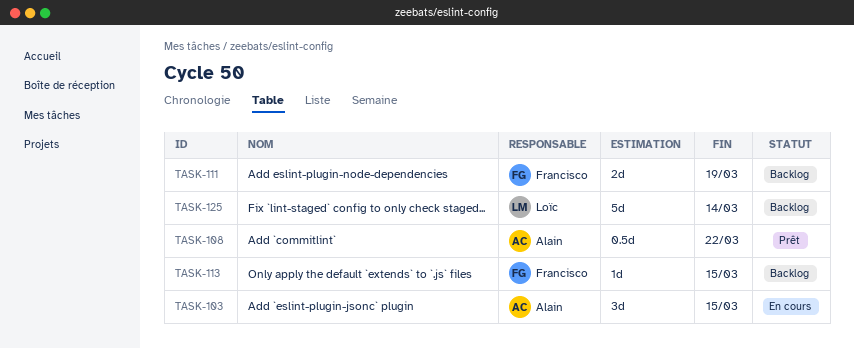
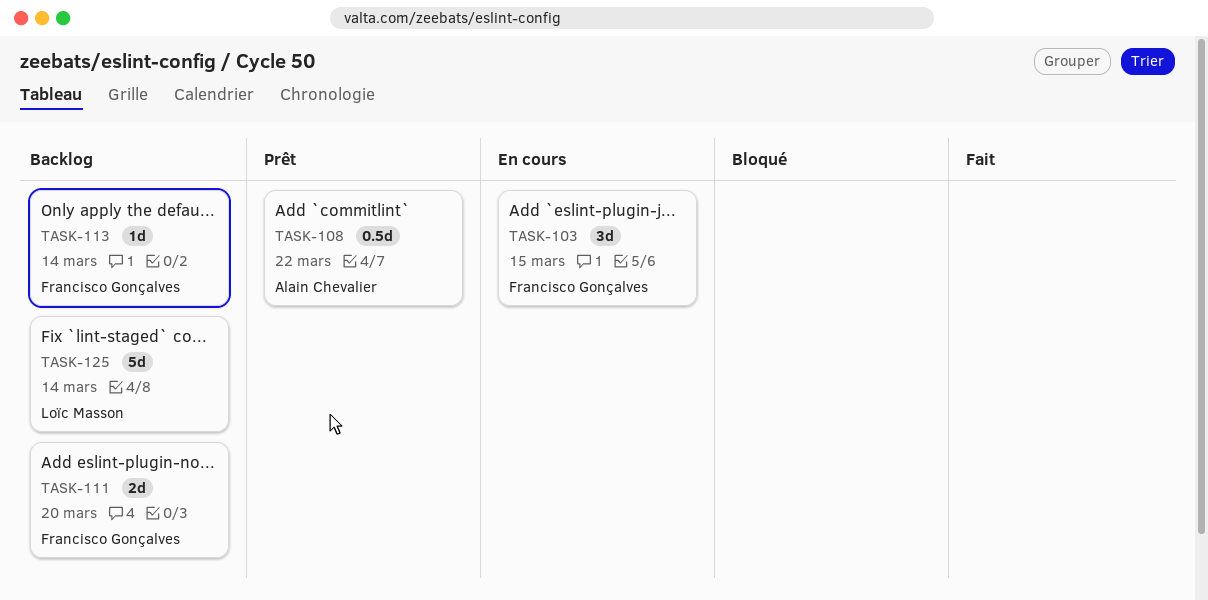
TASK-103, owner: Alain Chevalier -> Francisco Gonçalves
TASK-111, due: Mar 19 -> Mar 20
TASK-113, due: Mar 15 -> Mar 14

